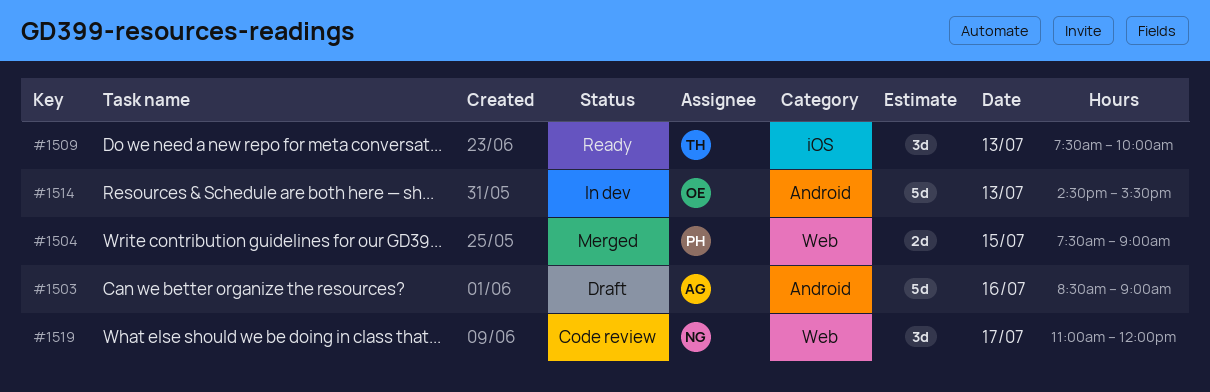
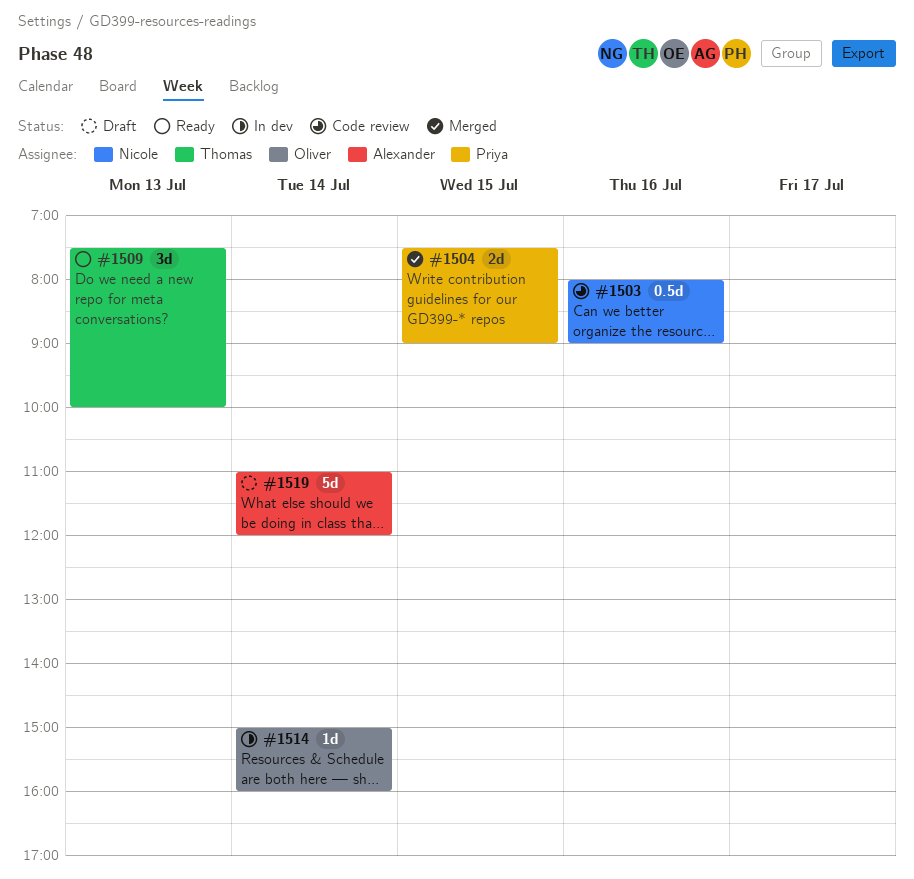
#1503, status: Draft -> Code review
#1503, owner: Alexander -> Nicole
#1503, estimate: 5d -> 0.5d
#1503, begins: 08:30 -> 08:00
#1514, estimate: 5d -> 1d
#1514, day: Jul 13 -> Jul 14
#1514, begins: 14:30 -> 15:00
#1514, ends: 15:30 -> 16:00
#1519, status: Code review -> Draft
#1519, owner: Nicole -> Alexander
#1519, estimate: 3d -> 5d
#1519, day: Jul 17 -> Jul 14

